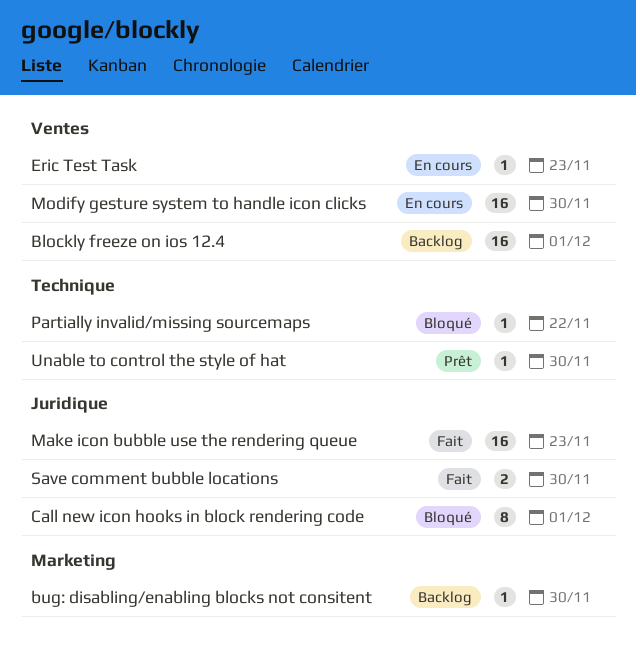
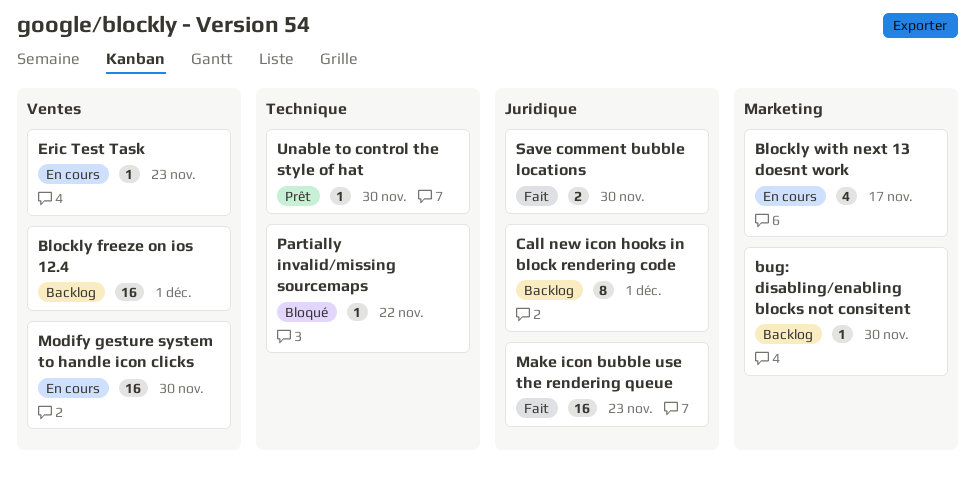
Blockly with next 13 doesnt work: none -> present
Call new icon hooks in block rendering code, status: Bloqué -> Backlog

